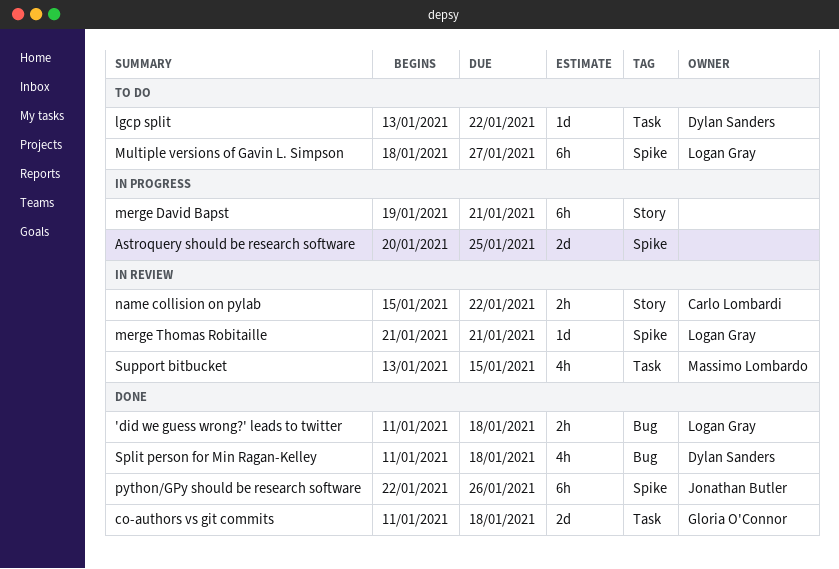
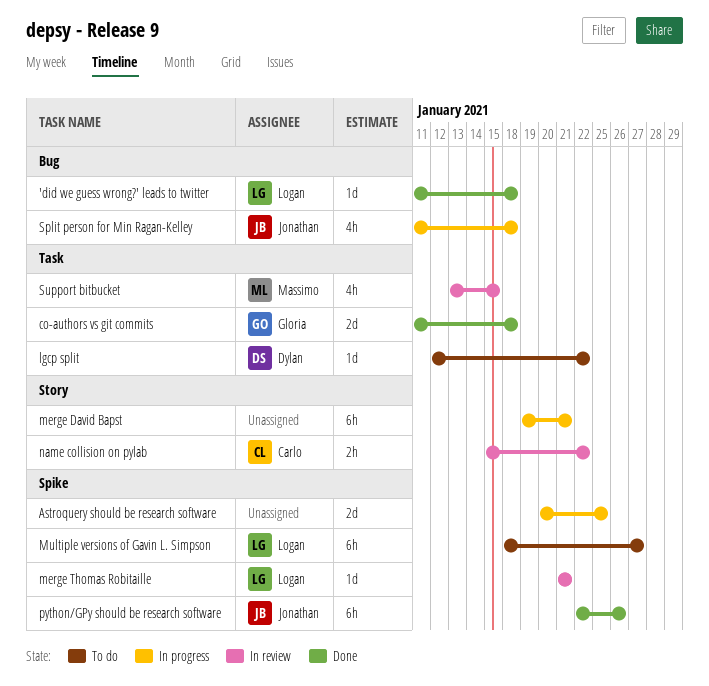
'did we guess wrong?' leads to twitter, estimate: 2h -> 1d
lgcp split, start: Jan 13 -> Jan 12
Split person for Min Ragan-Kelley, status: Done -> In progress
Split person for Min Ragan-Kelley, owner: Dylan Sanders -> Jonathan Butler

